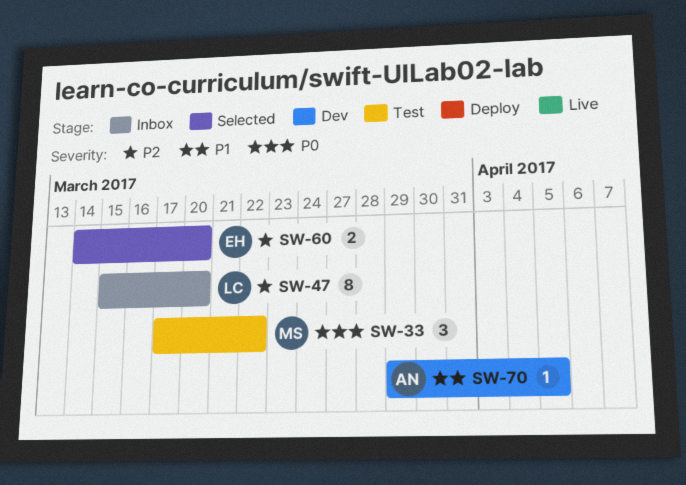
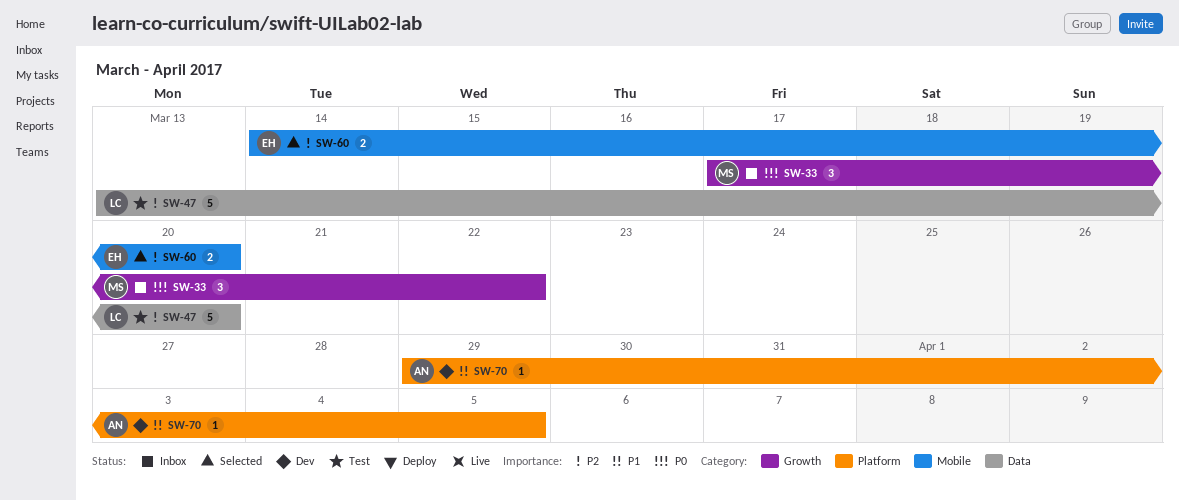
SW-33, status: Test -> Inbox
SW-47, status: Inbox -> Test
SW-47, estimate: 8 -> 5
SW-47, start: Mar 15 -> Mar 13

